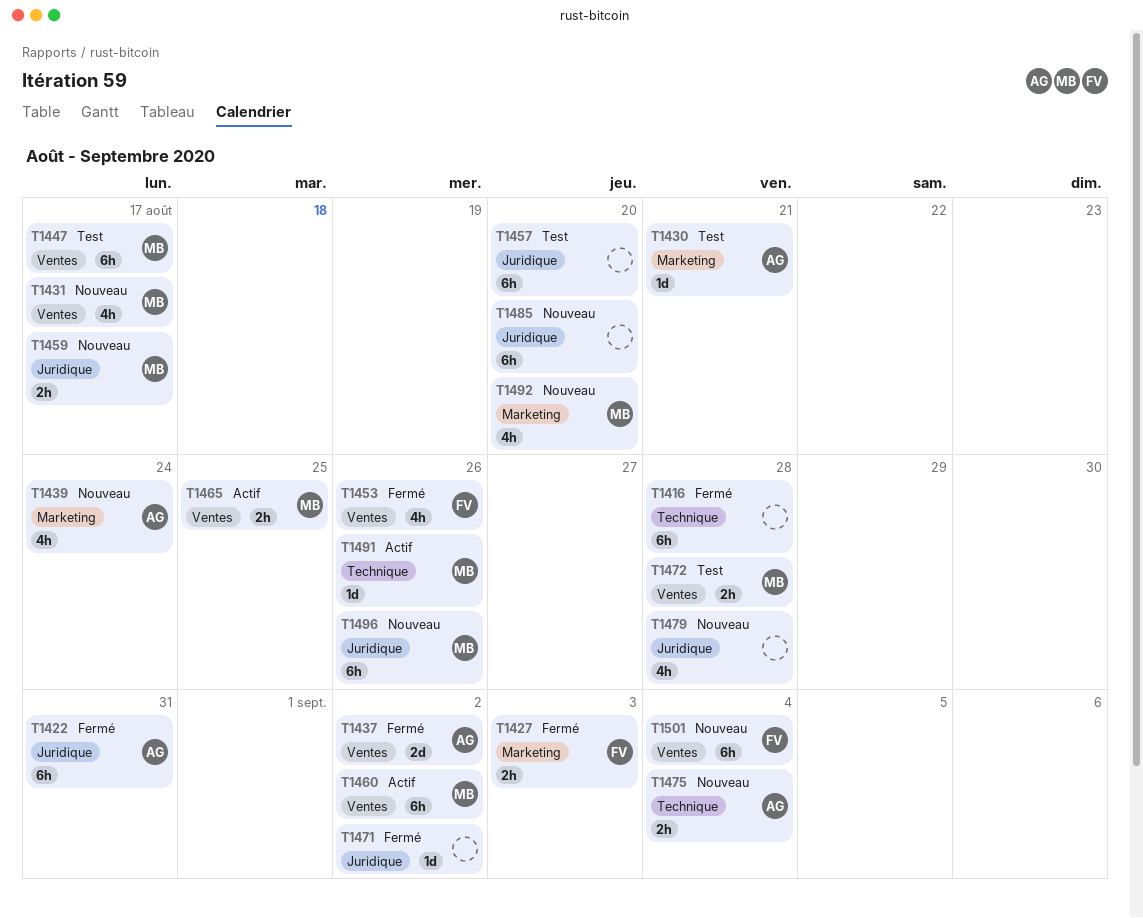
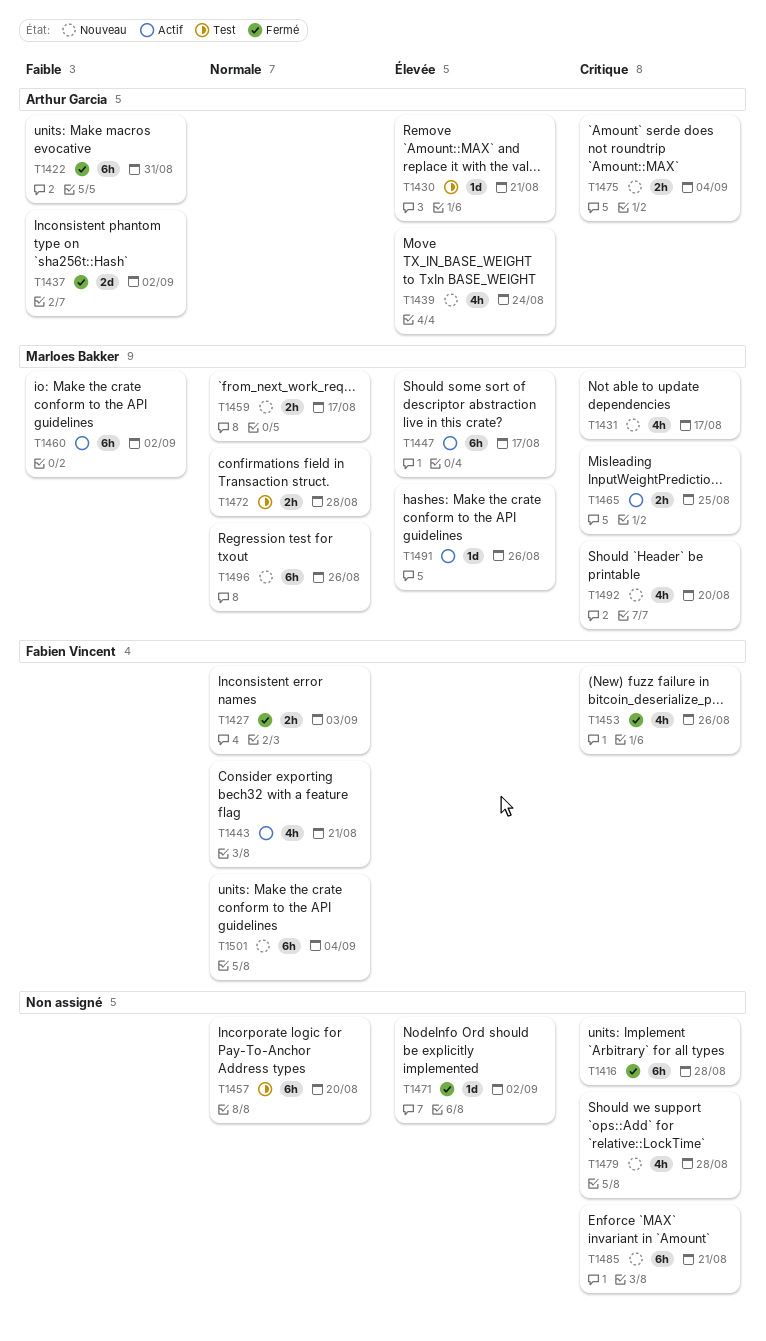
T1443: none -> present
T1447, status: Test -> Actif
T1485, due: Aug 20 -> Aug 21

